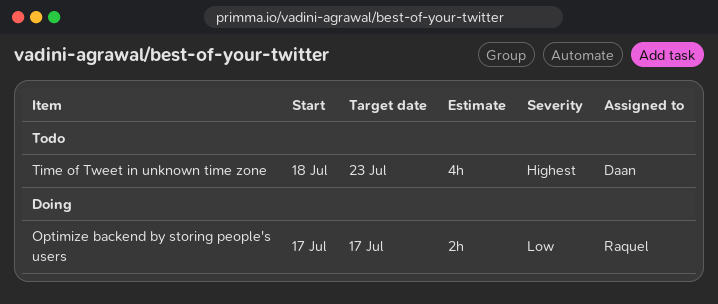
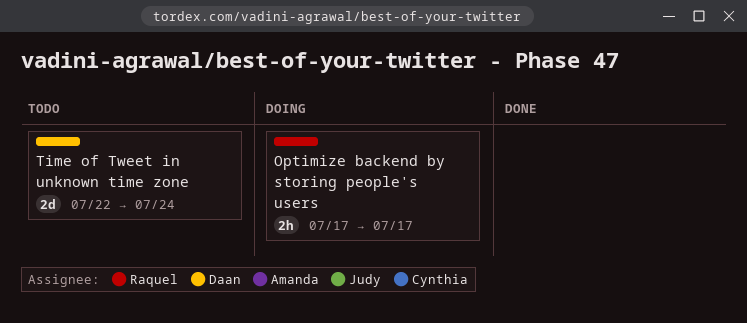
Time of Tweet in unknown time zone, estimate: 4h -> 2d
Time of Tweet in unknown time zone, start: Jul 18 -> Jul 22
Time of Tweet in unknown time zone, due: Jul 23 -> Jul 24

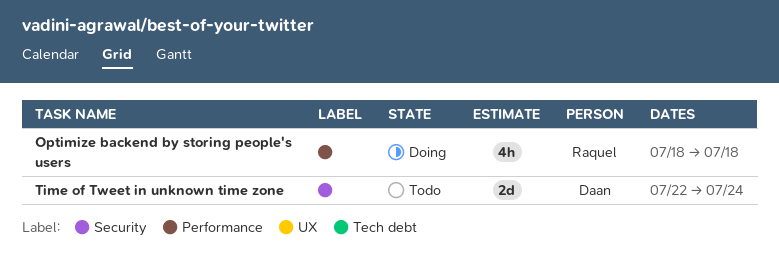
Optimize backend by storing people's users, estimate: 2h -> 4h
Optimize backend by storing people's users, start: Jul 17 -> Jul 18
Optimize backend by storing people's users, due: Jul 17 -> Jul 18

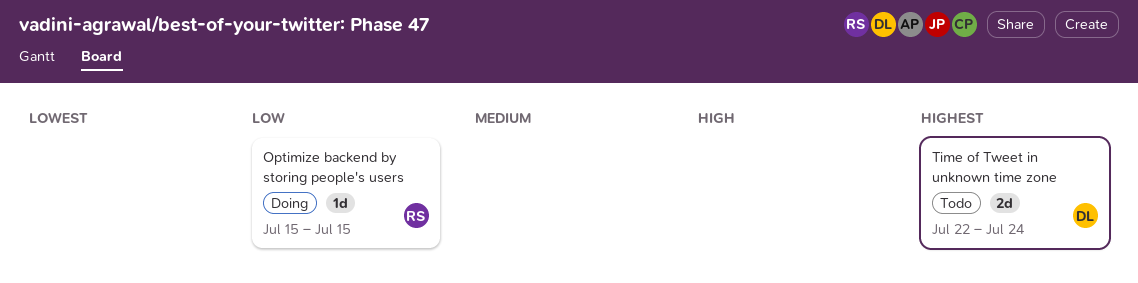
Optimize backend by storing people's users, estimate: 4h -> 1d
Optimize backend by storing people's users, start: Jul 18 -> Jul 15
Optimize backend by storing people's users, due: Jul 18 -> Jul 15

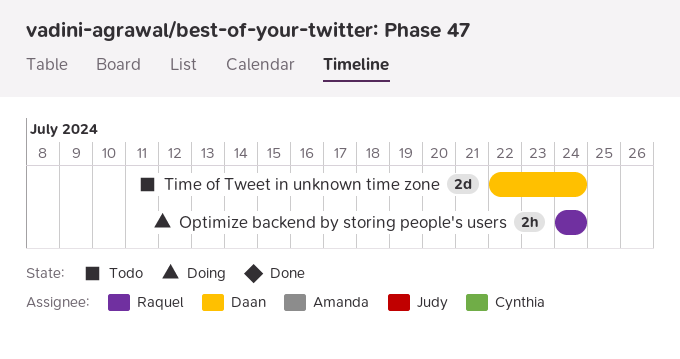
Optimize backend by storing people's users, estimate: 1d -> 2h
Optimize backend by storing people's users, start: Jul 15 -> Jul 24
Optimize backend by storing people's users, due: Jul 15 -> Jul 24

